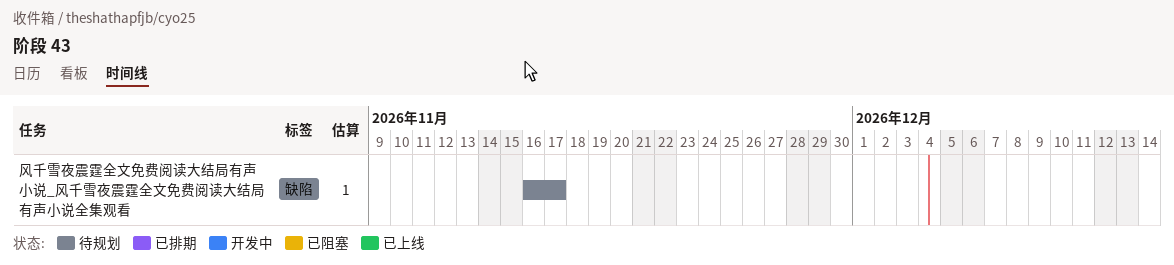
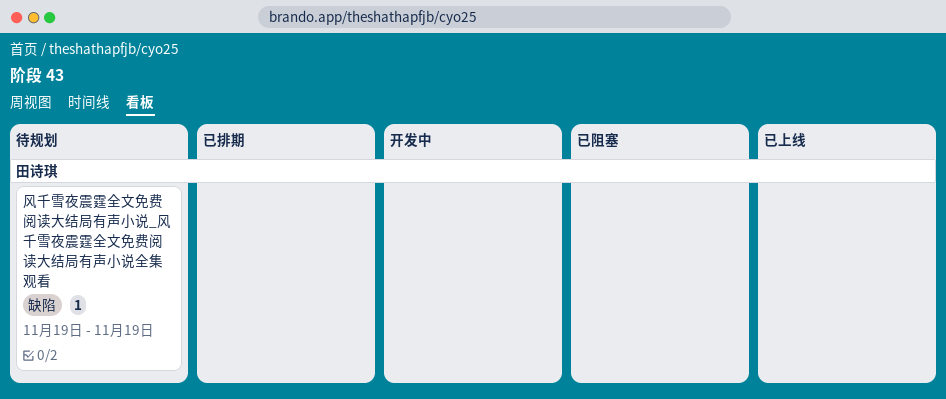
风千雪夜震霆全文免费阅读大结局有声小说_风千雪夜震霆全文免费阅读大结局有声小说全集观看, start: Nov 16 -> Nov 19
风千雪夜震霆全文免费阅读大结局有声小说_风千雪夜震霆全文免费阅读大结局有声小说全集观看, due: Nov 17 -> Nov 19

